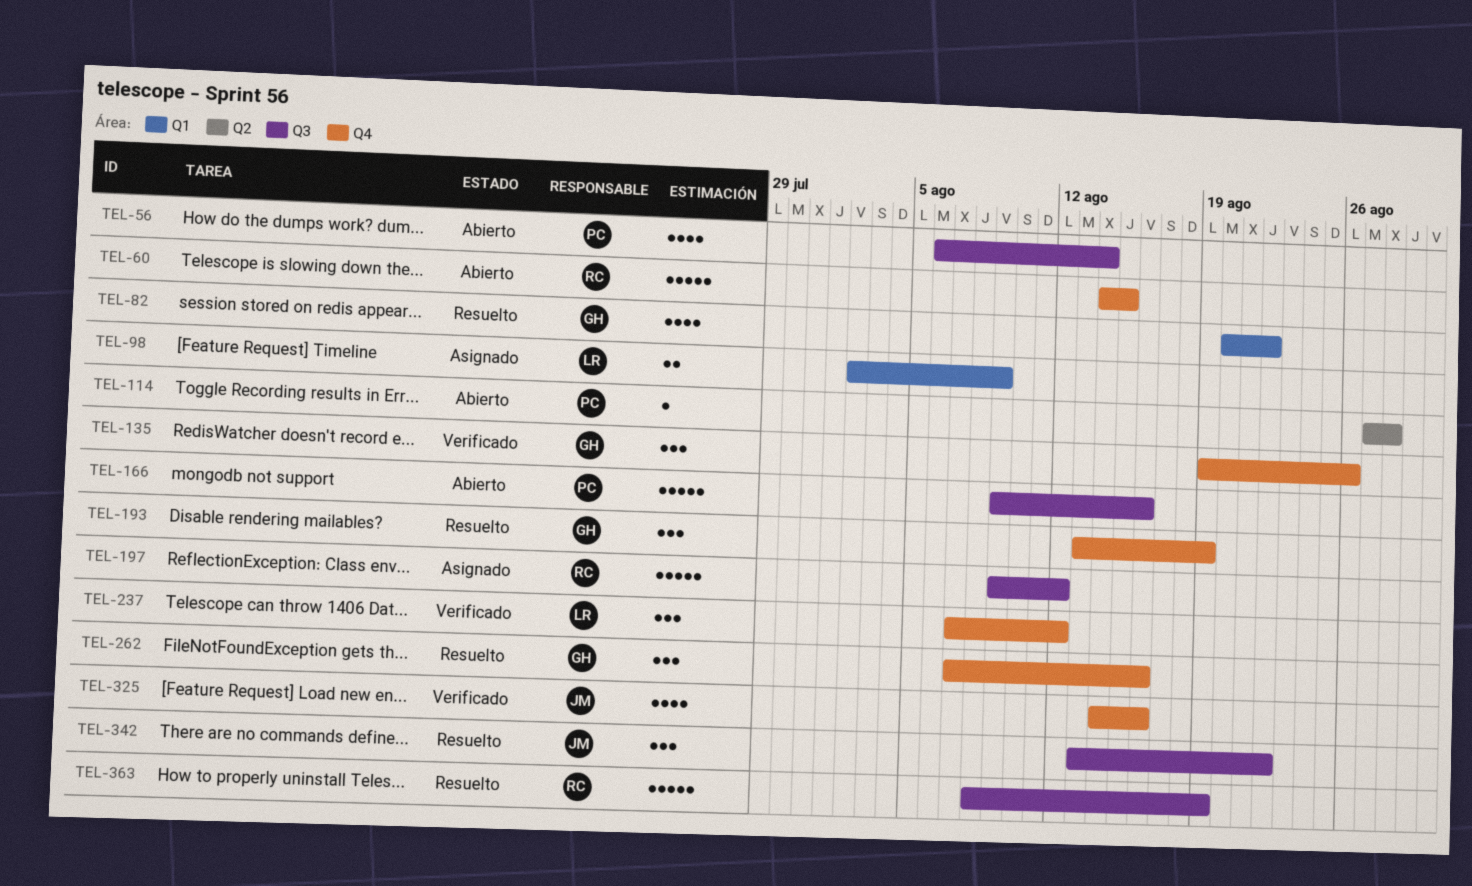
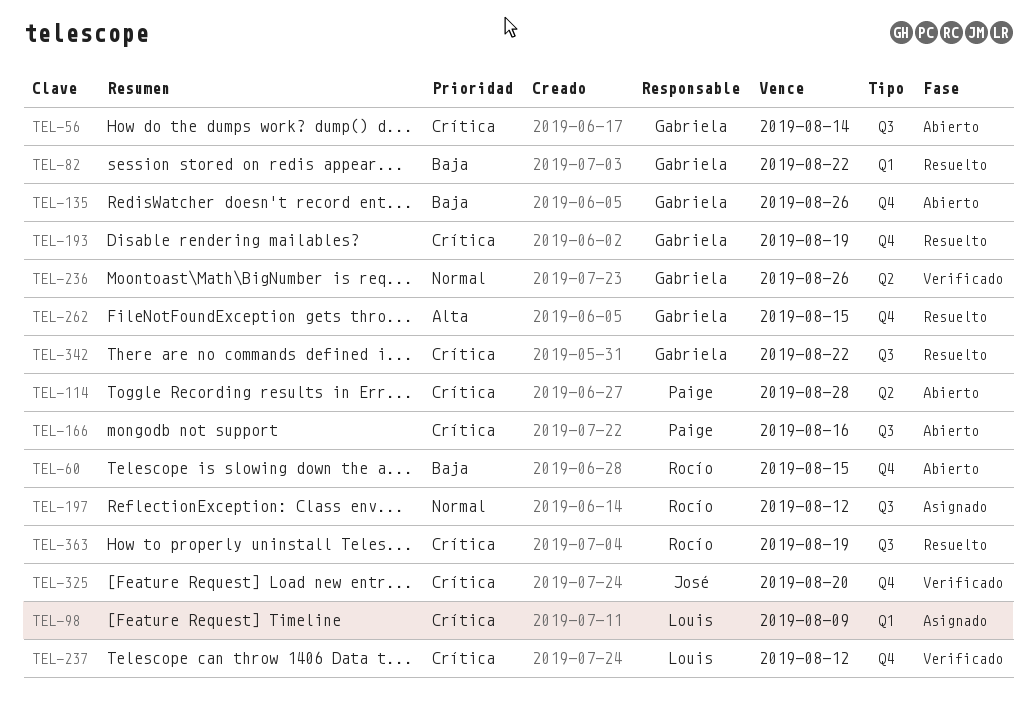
TEL-56, owner: Paige -> Gabriela
TEL-135, status: Verificado -> Abierto
TEL-236: none -> present
TEL-262, due: Aug 16 -> Aug 15
TEL-325, due: Aug 16 -> Aug 20
TEL-342, owner: José -> Gabriela

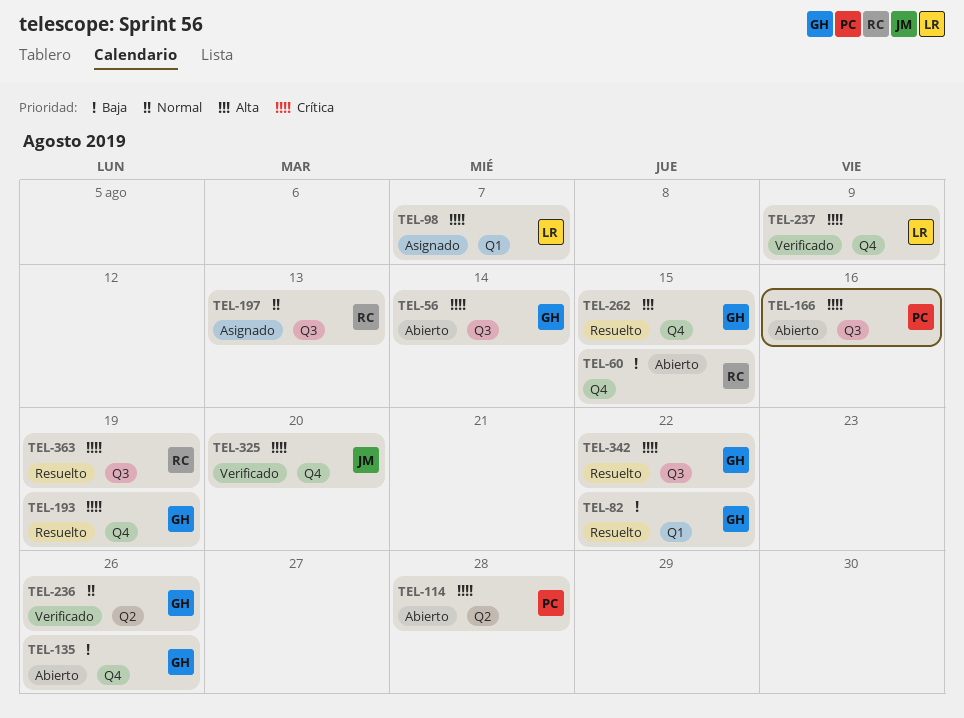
TEL-98, due: Aug 9 -> Aug 7
TEL-197, due: Aug 12 -> Aug 13
TEL-237, due: Aug 12 -> Aug 9

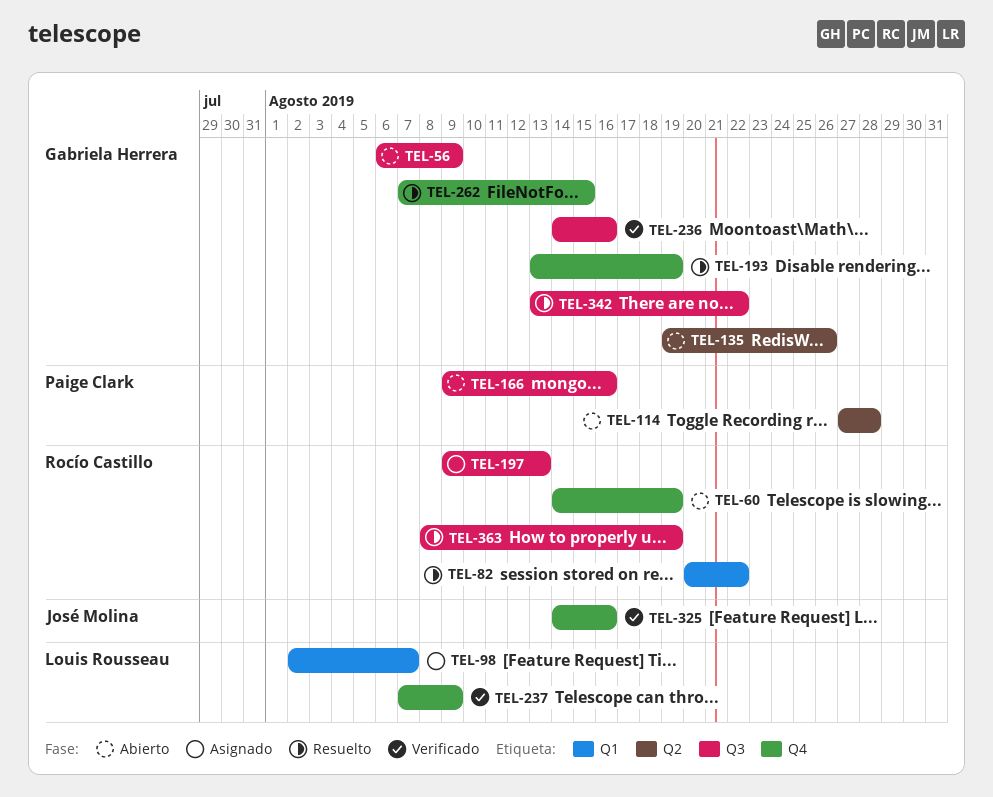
TEL-56, due: Aug 14 -> Aug 9
TEL-60, due: Aug 15 -> Aug 19
TEL-82, owner: Gabriela Herrera -> Rocío Castillo
TEL-135, label: Q4 -> Q2
TEL-236, label: Q2 -> Q3
TEL-236, due: Aug 26 -> Aug 16
TEL-325, due: Aug 20 -> Aug 16

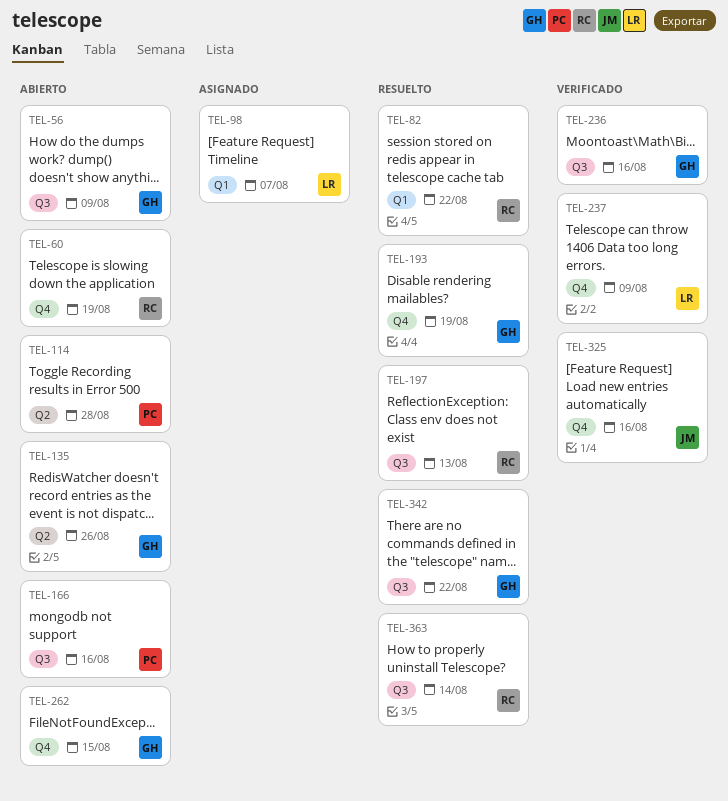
TEL-197, status: Asignado -> Resuelto
TEL-262, status: Resuelto -> Abierto
TEL-363, due: Aug 19 -> Aug 14

